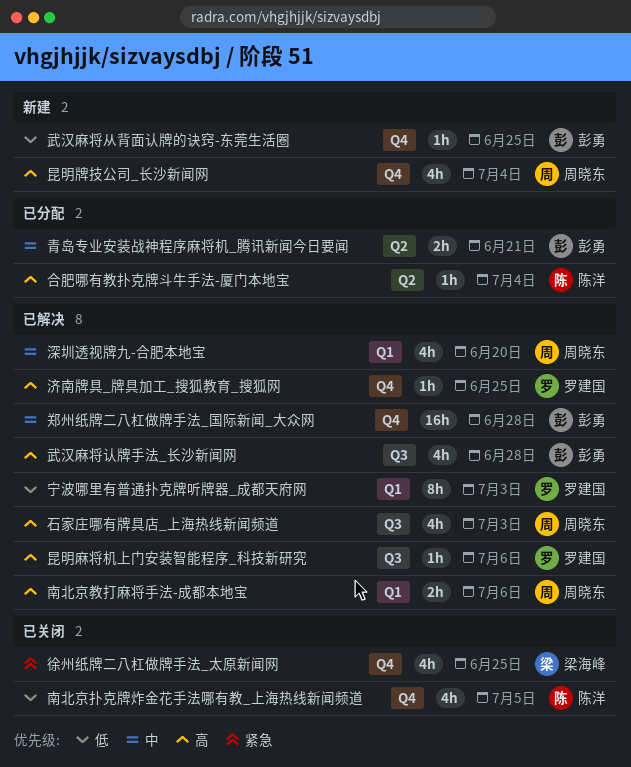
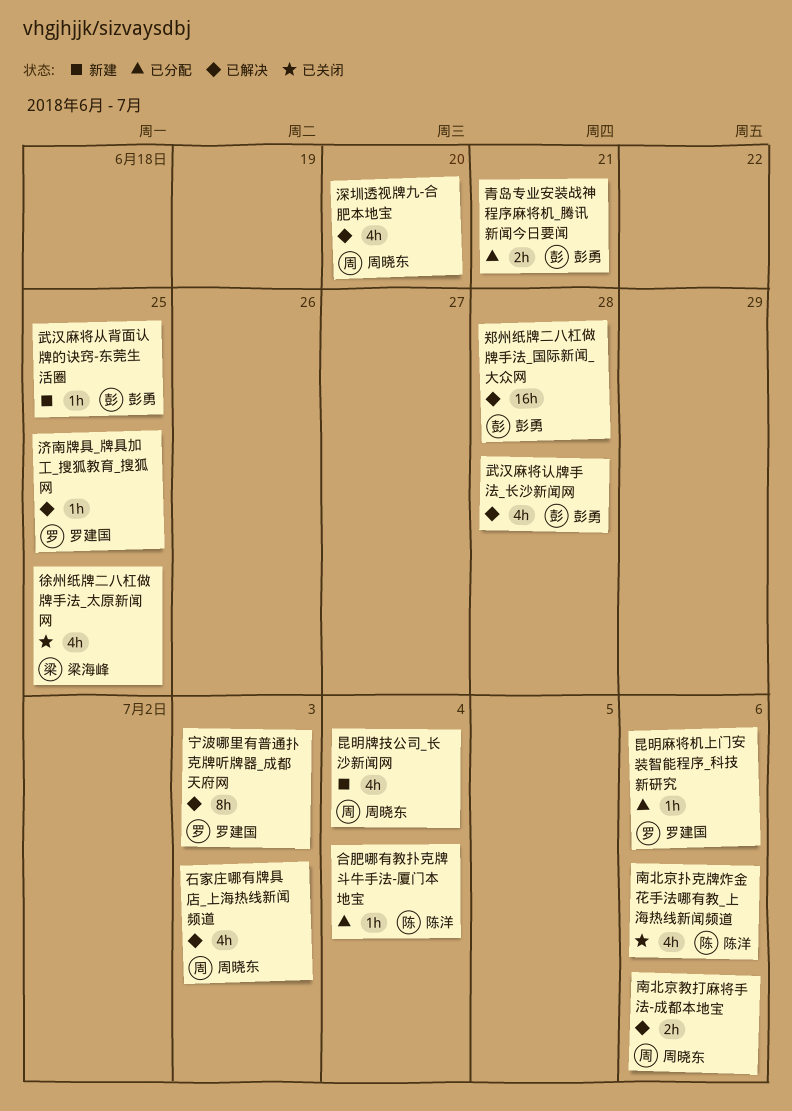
南北京扑克牌炸金花手法哪有教_上海热线新闻频道, due: Jul 5 -> Jul 6
昆明麻将机上门安装智能程序_科技新研究, status: 已解决 -> 已分配

